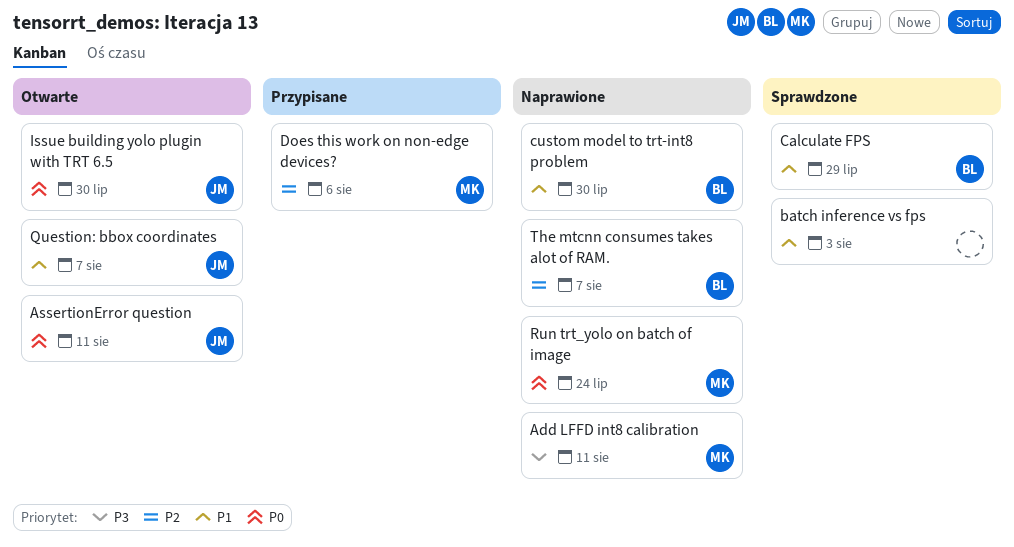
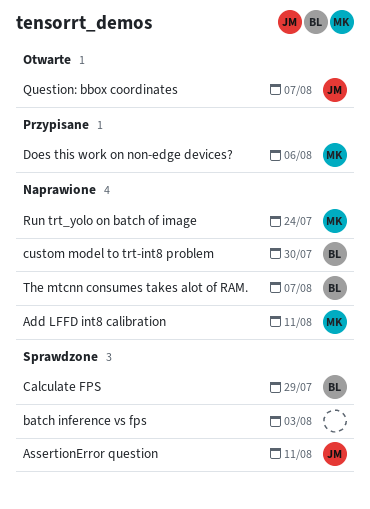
AssertionError question, status: Otwarte -> Sprawdzone
Issue building yolo plugin with TRT 6.5: present -> none

